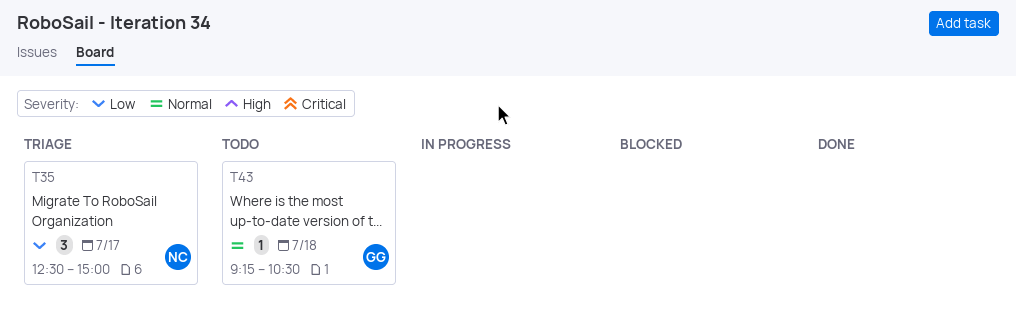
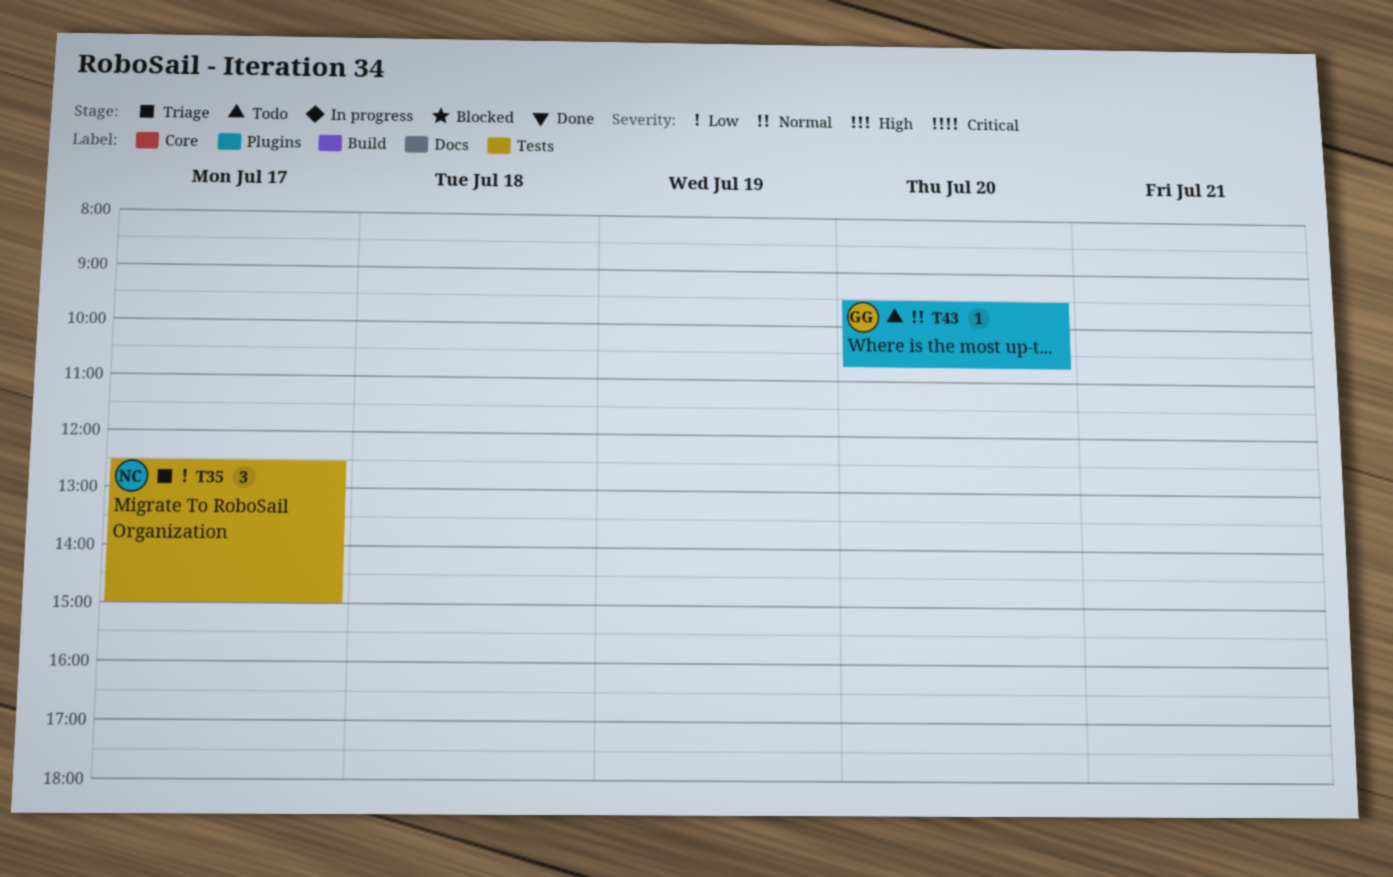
T43, day: Jul 18 -> Jul 20
T43, begins: 09:15 -> 09:30
T43, ends: 10:30 -> 10:45

